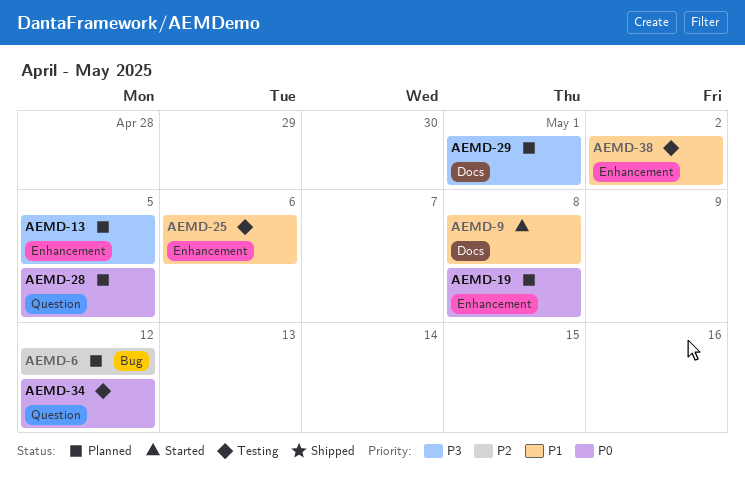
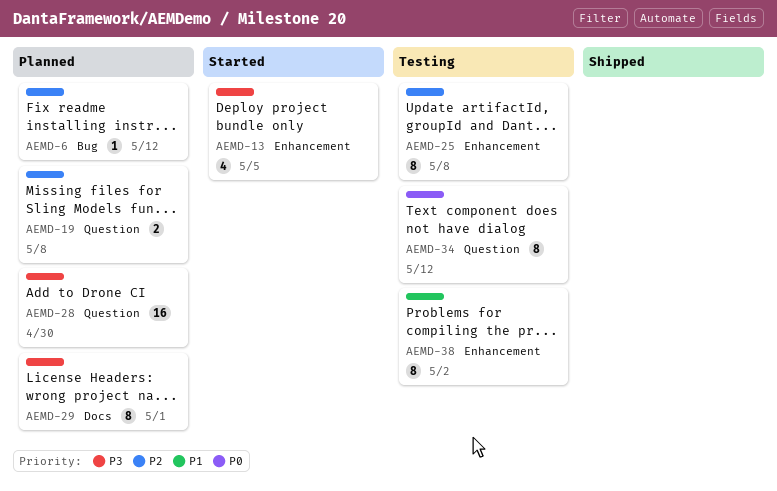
AEMD-9: present -> none
AEMD-13, status: Planned -> Started
AEMD-19, priority: P0 -> P2
AEMD-19, label: Enhancement -> Question
AEMD-25, priority: P1 -> P2
AEMD-25, due: May 6 -> May 8
AEMD-28, priority: P0 -> P3
AEMD-28, due: May 5 -> Apr 30

